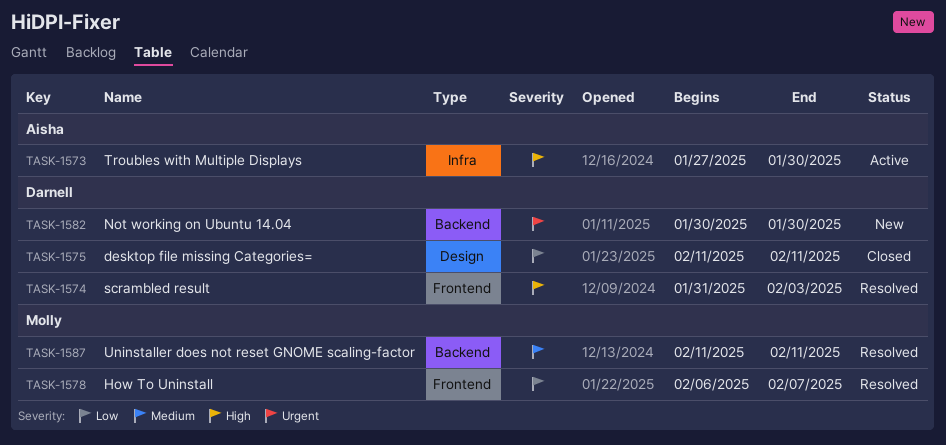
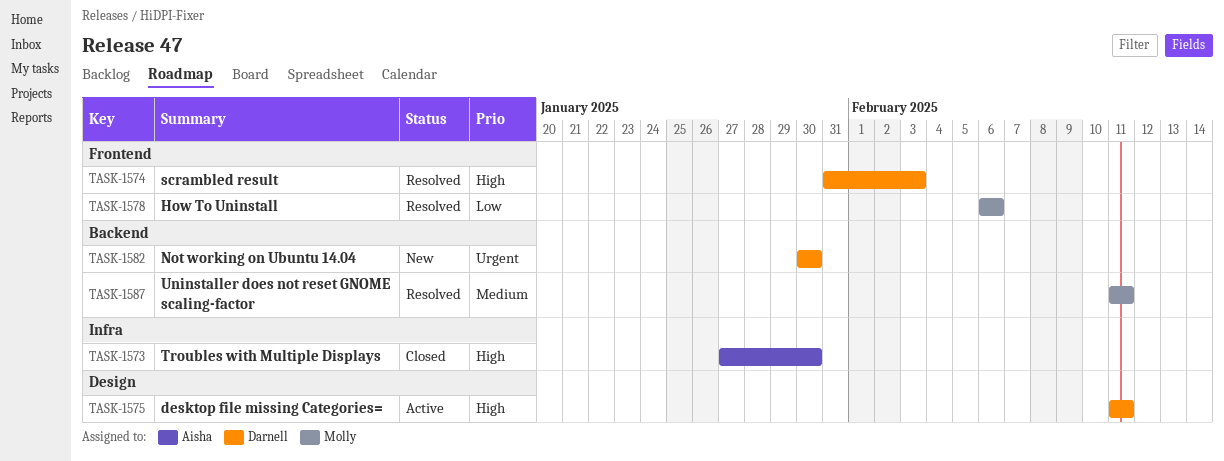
TASK-1573, status: Active -> Closed
TASK-1575, status: Closed -> Active
TASK-1575, priority: Low -> High
TASK-1578, due: Feb 7 -> Feb 6

